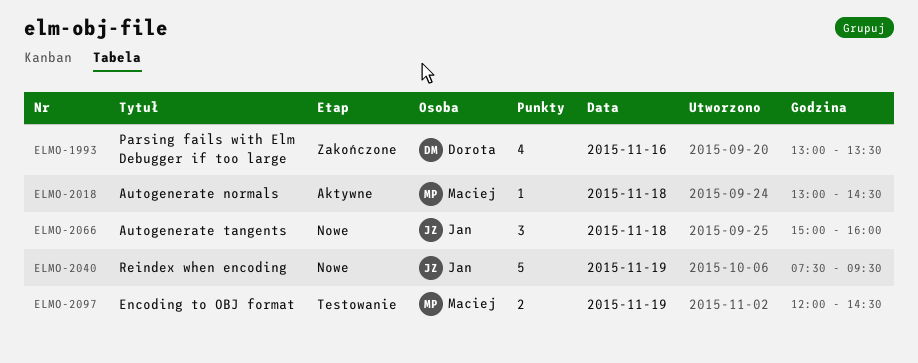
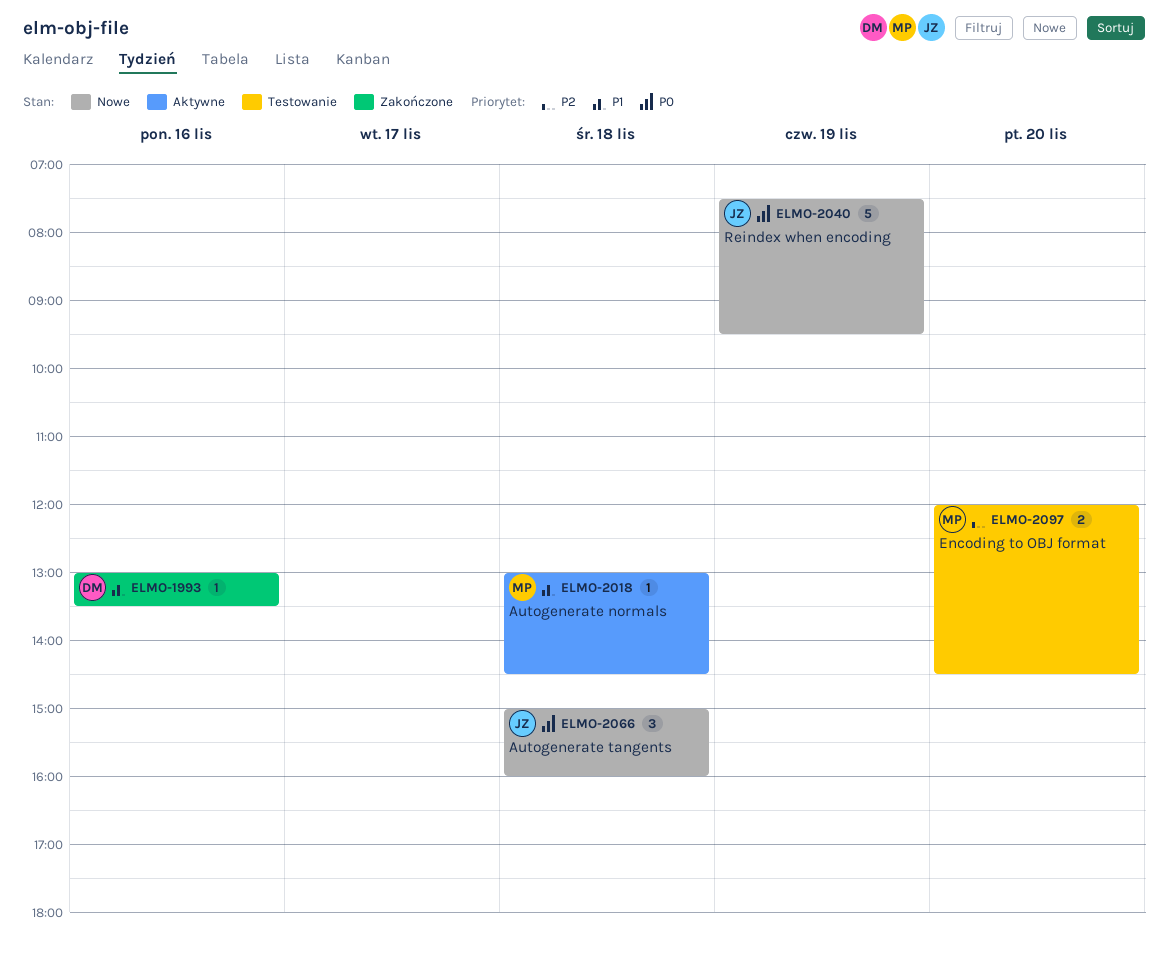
ELMO-1993, estimate: 4 -> 1
ELMO-2097, day: Nov 19 -> Nov 20

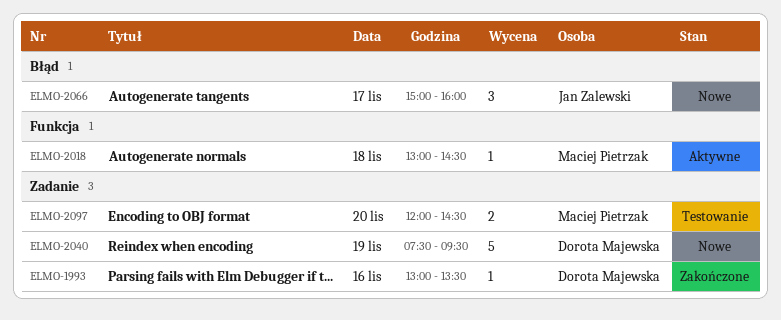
ELMO-2040, owner: Jan Zalewski -> Dorota Majewska
ELMO-2066, day: Nov 18 -> Nov 17

